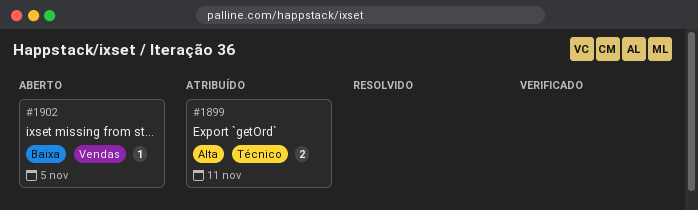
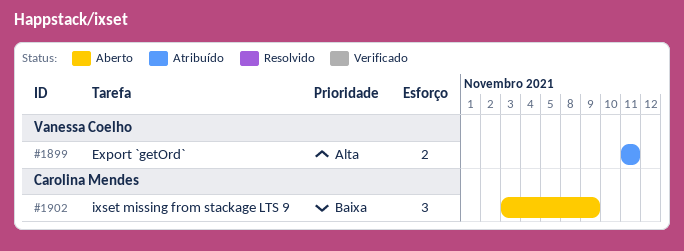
#1902, estimate: 1 -> 3
#1902, due: Nov 5 -> Nov 9

